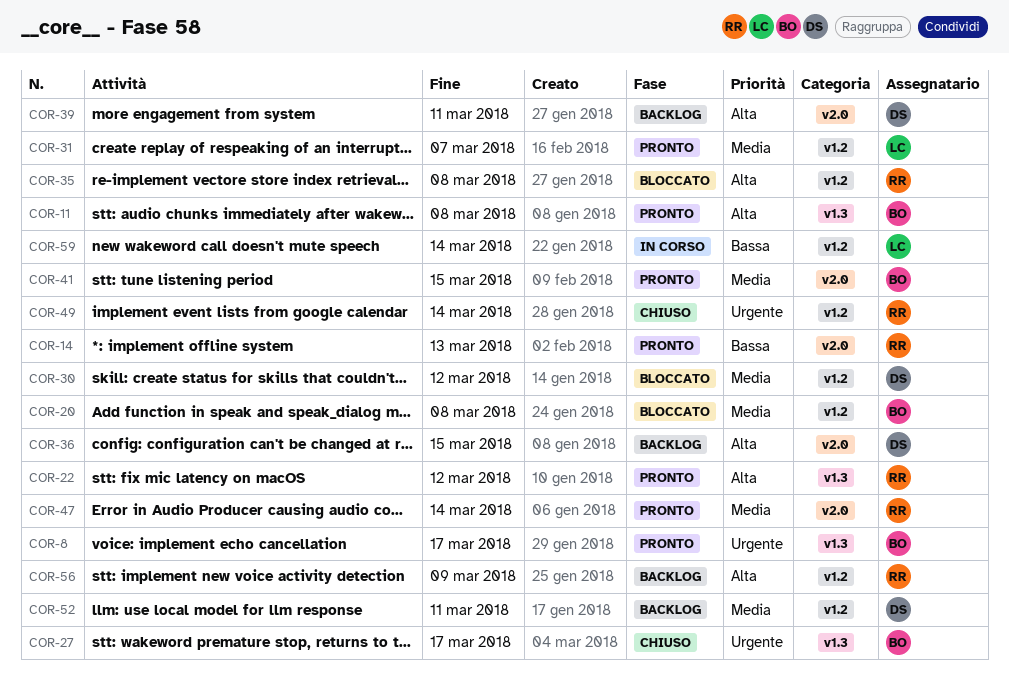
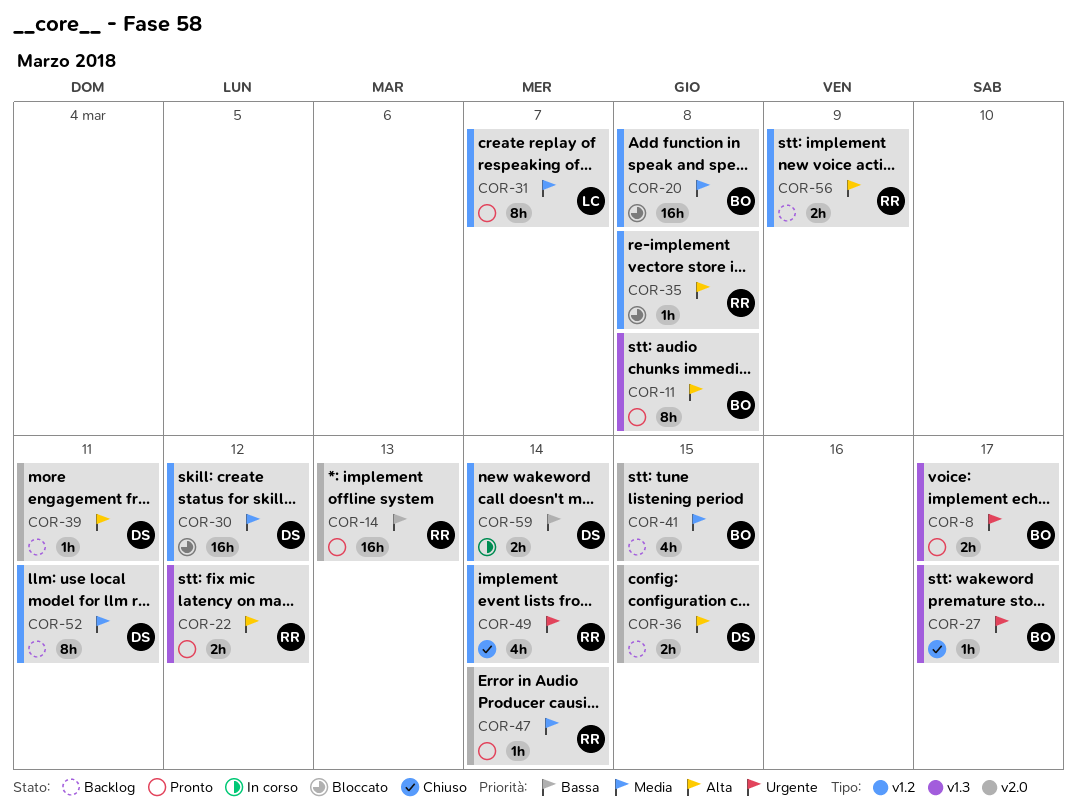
COR-41, status: Pronto -> Backlog
COR-59, owner: LC -> DS

